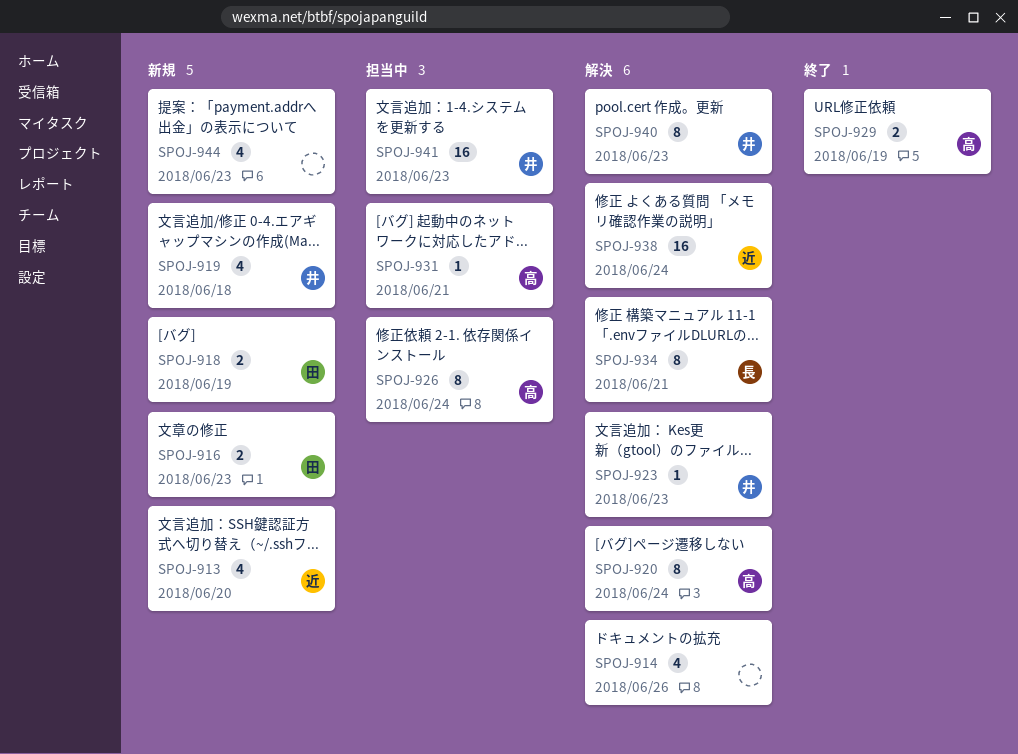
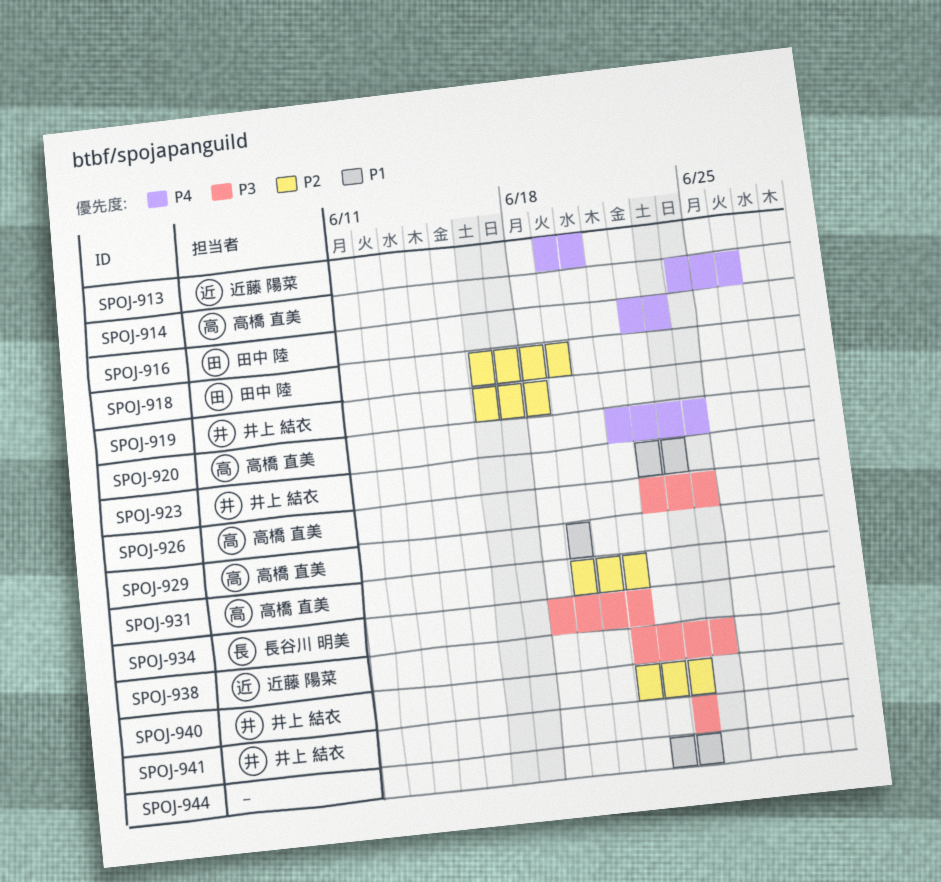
SPOJ-914, owner: none -> 高橋 直美

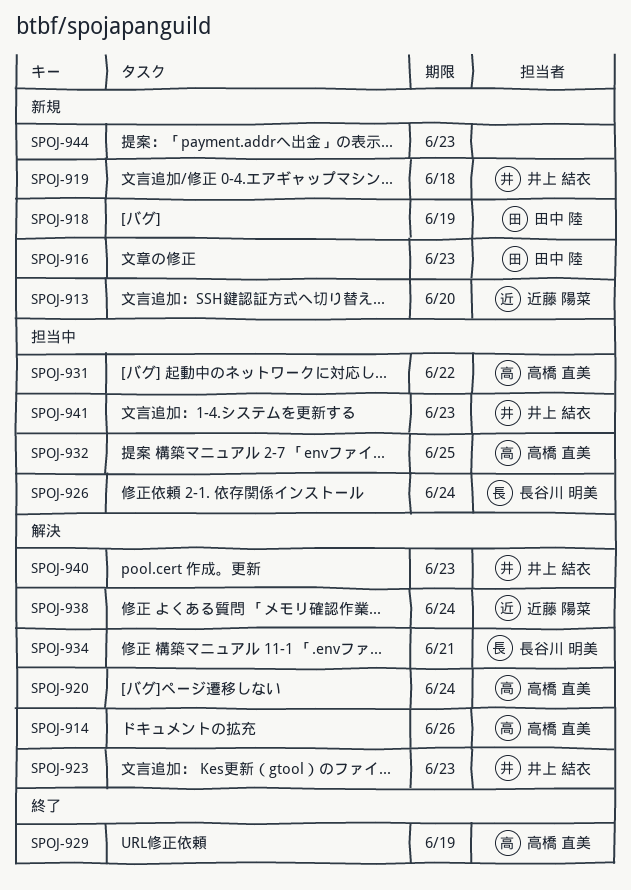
SPOJ-926, owner: 高橋 直美 -> 長谷川 明美
SPOJ-931, due: Jun 21 -> Jun 22
SPOJ-932: none -> present

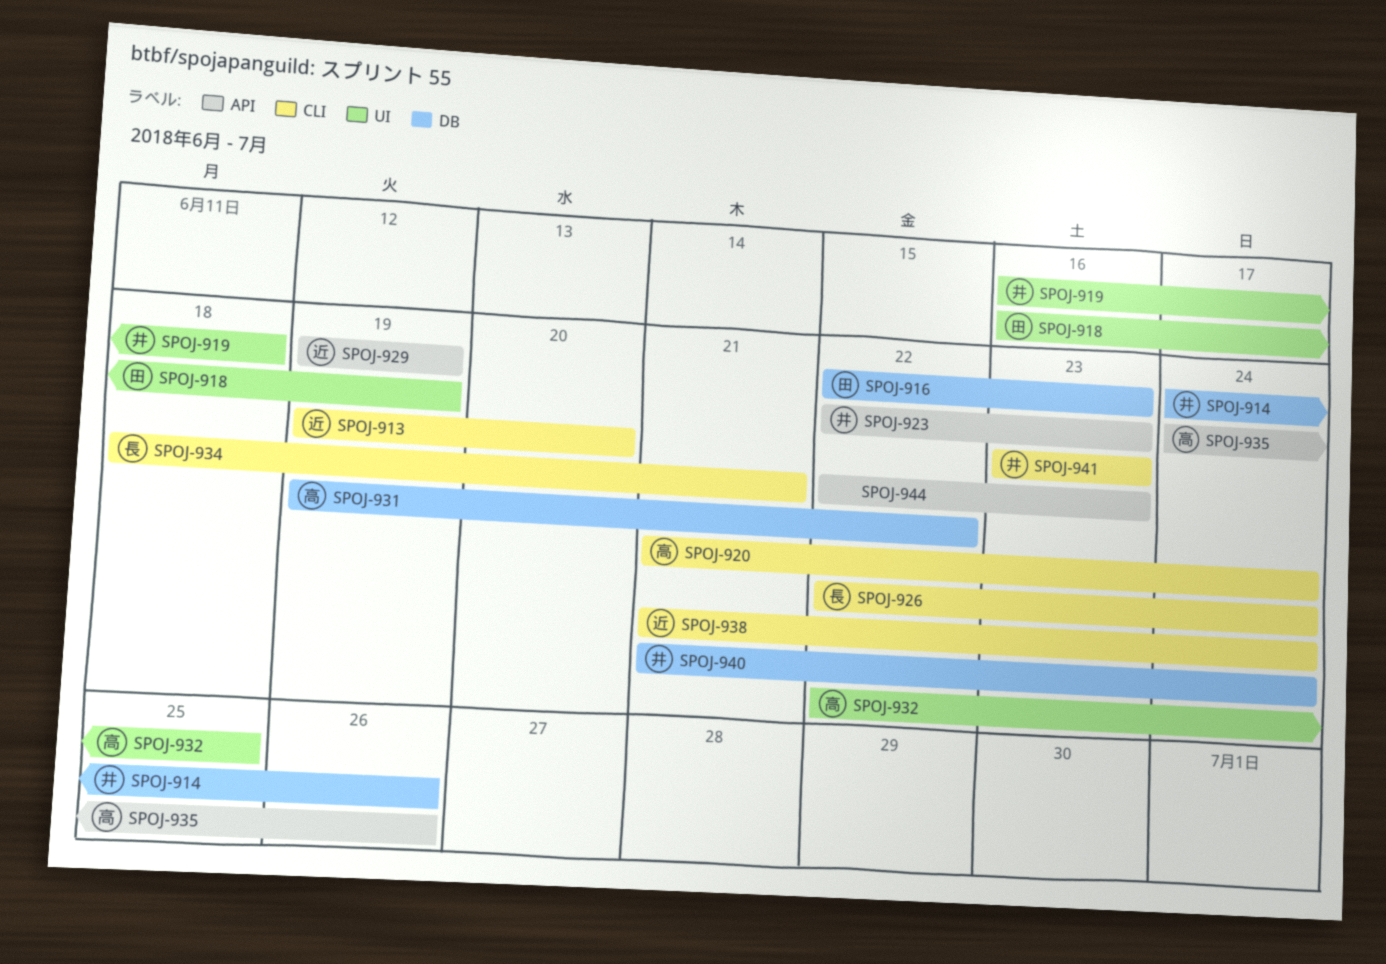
SPOJ-914, owner: 高橋 直美 -> 井上 結衣
SPOJ-929, owner: 高橋 直美 -> 近藤 陽菜
SPOJ-935: none -> present
SPOJ-940, due: Jun 23 -> Jun 24

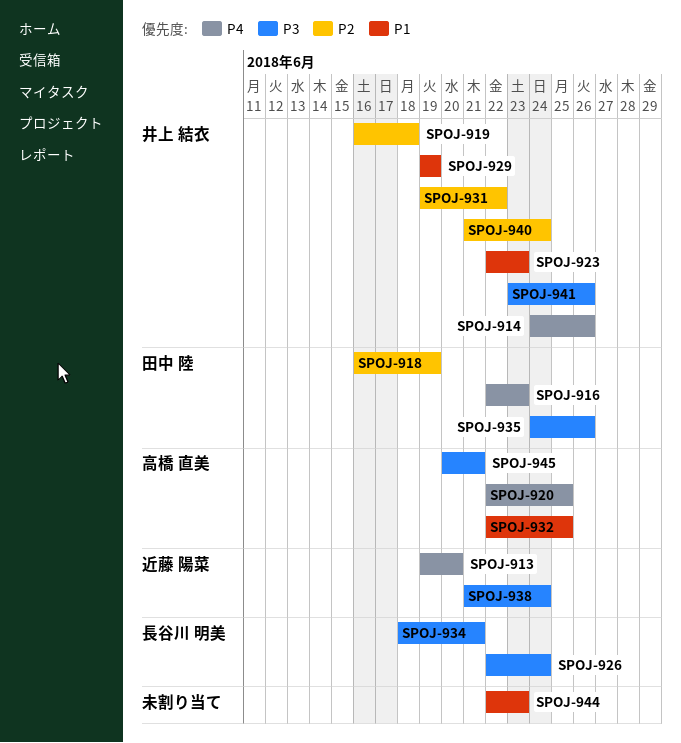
SPOJ-920, start: Jun 21 -> Jun 22
SPOJ-920, due: Jun 24 -> Jun 25
SPOJ-929, owner: 近藤 陽菜 -> 井上 結衣
SPOJ-931, owner: 高橋 直美 -> 井上 結衣
SPOJ-935, owner: 高橋 直美 -> 田中 陸
SPOJ-941, due: Jun 23 -> Jun 26
SPOJ-945: none -> present

